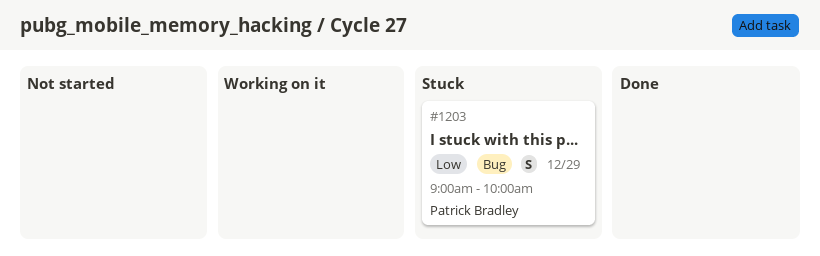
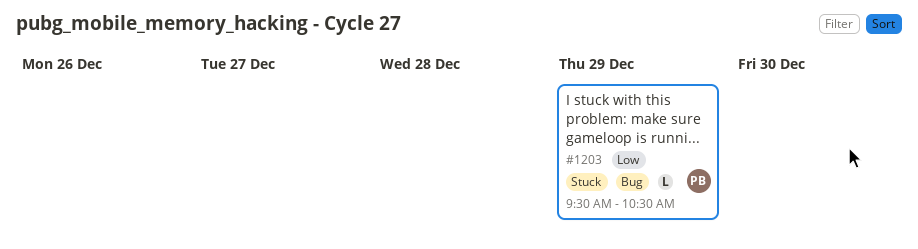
#1203, estimate: S -> L
#1203, begins: 09:00 -> 09:30
#1203, ends: 10:00 -> 10:30

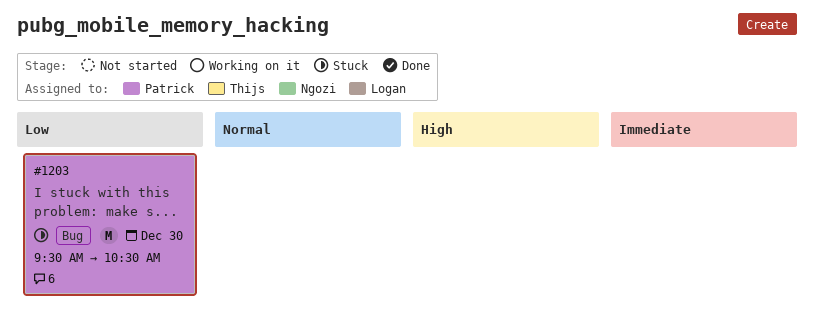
#1203, estimate: L -> M
#1203, day: Dec 29 -> Dec 30

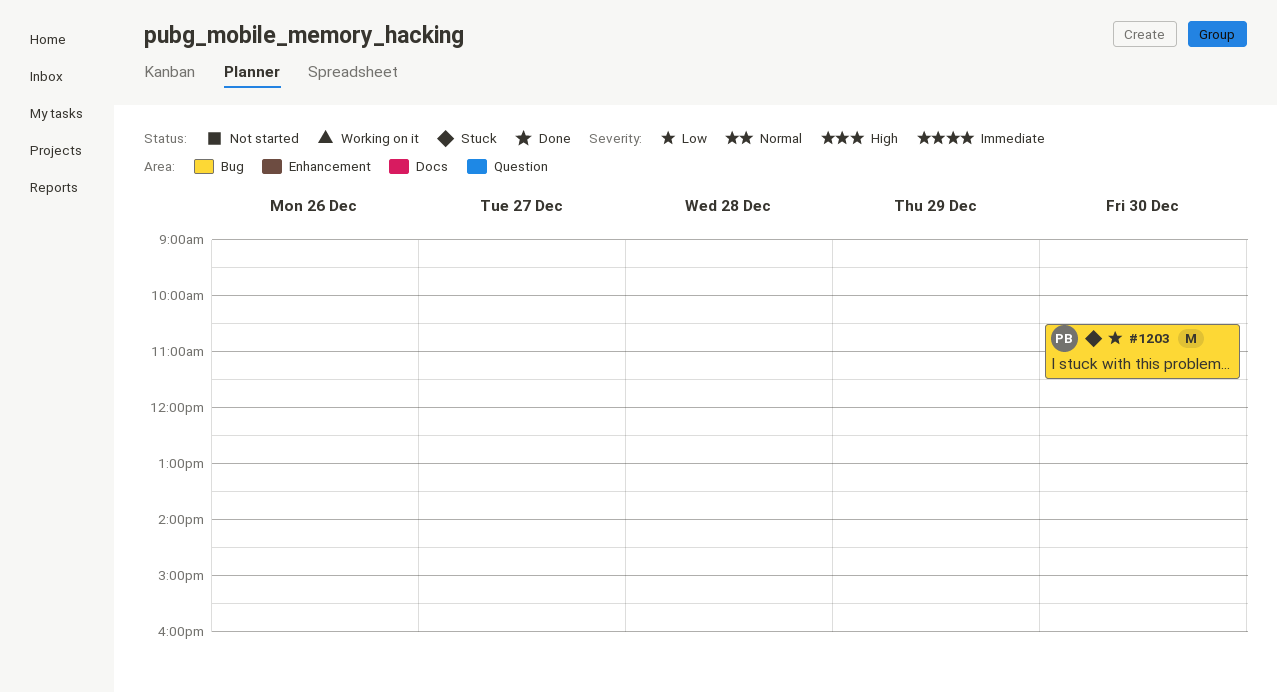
#1203, begins: 09:30 -> 10:30
#1203, ends: 10:30 -> 11:30

